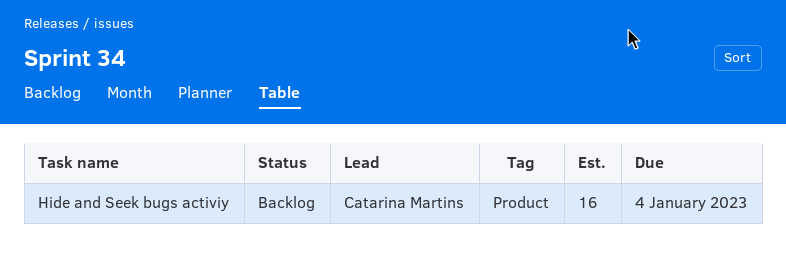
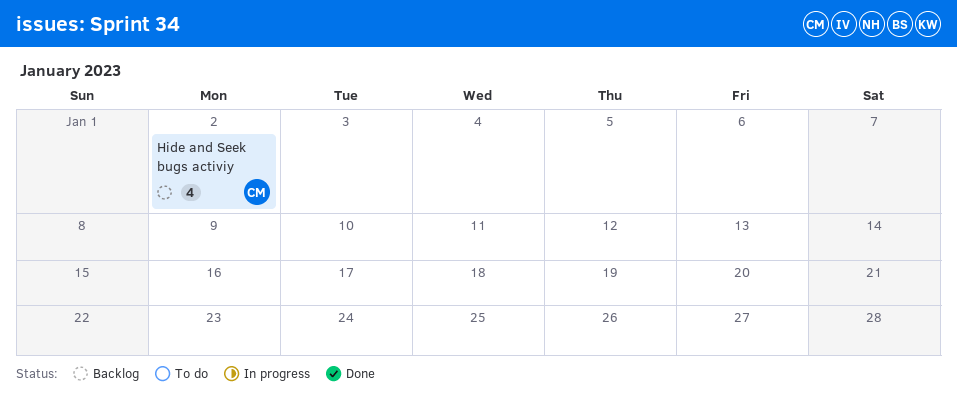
Hide and Seek bugs activiy, estimate: 16 -> 4
Hide and Seek bugs activiy, due: Jan 4 -> Jan 2

